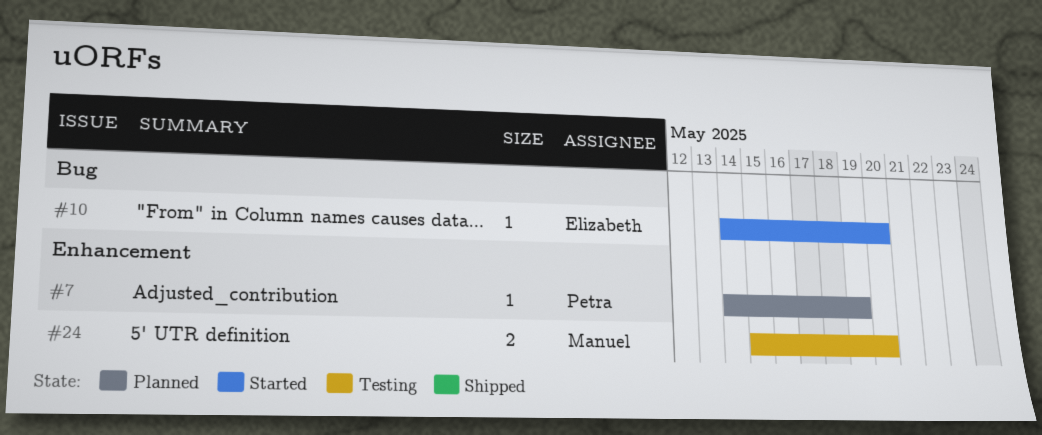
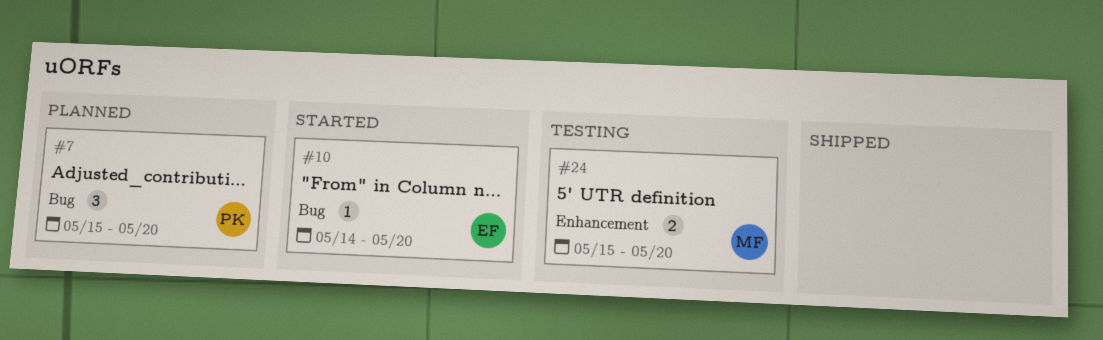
#7, label: Enhancement -> Bug
#7, estimate: 1 -> 3
#7, start: May 14 -> May 15
#7, due: May 19 -> May 20

